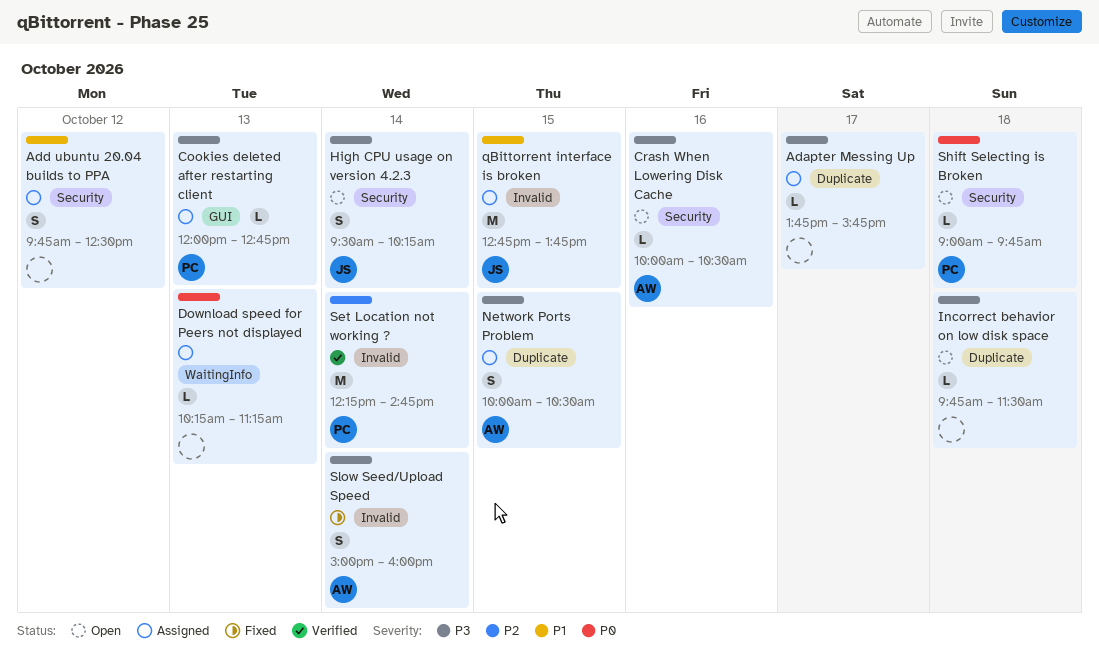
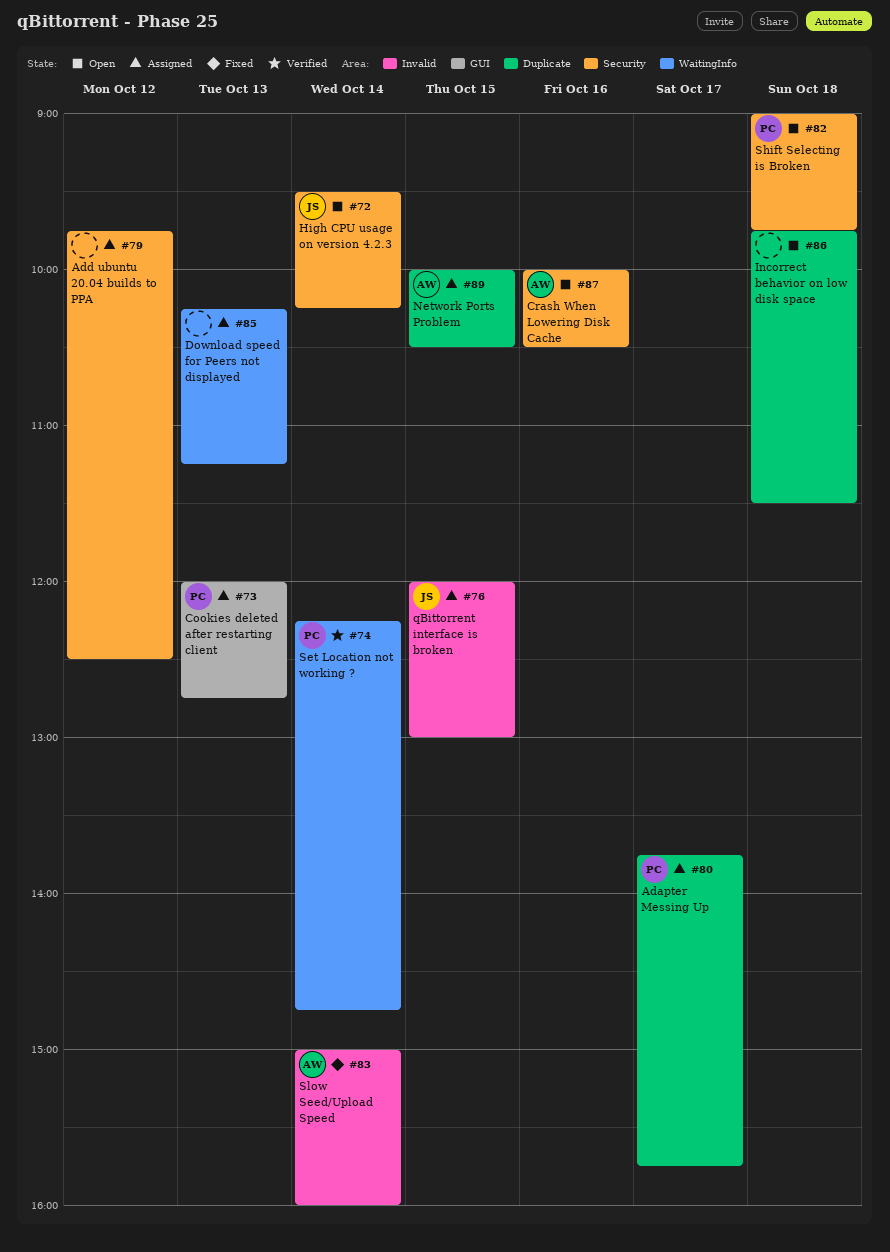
Adapter Messing Up, owner: none -> PC
qBittorrent interface is broken, begins: 12:45 -> 12:00
qBittorrent interface is broken, ends: 13:45 -> 13:00
Set Location not working ?, label: Invalid -> WaitingInfo

